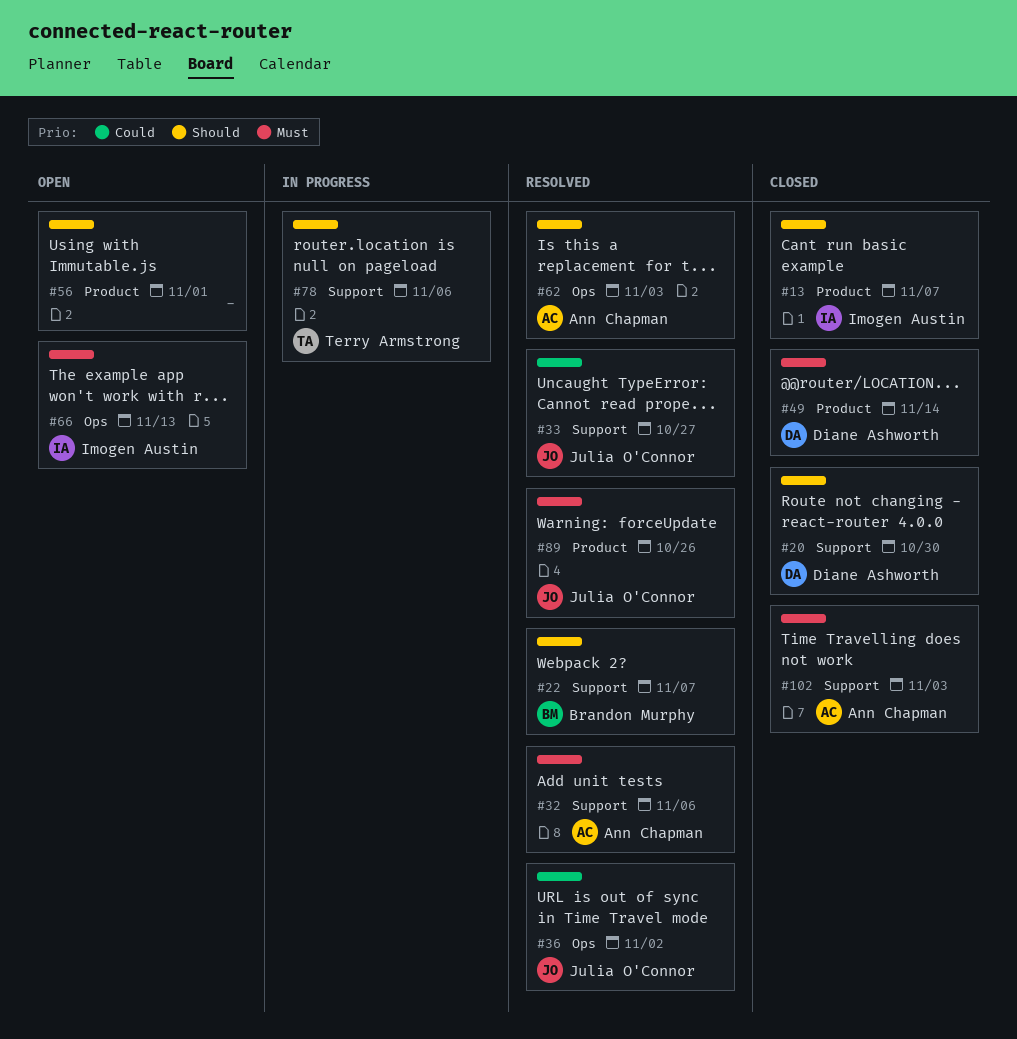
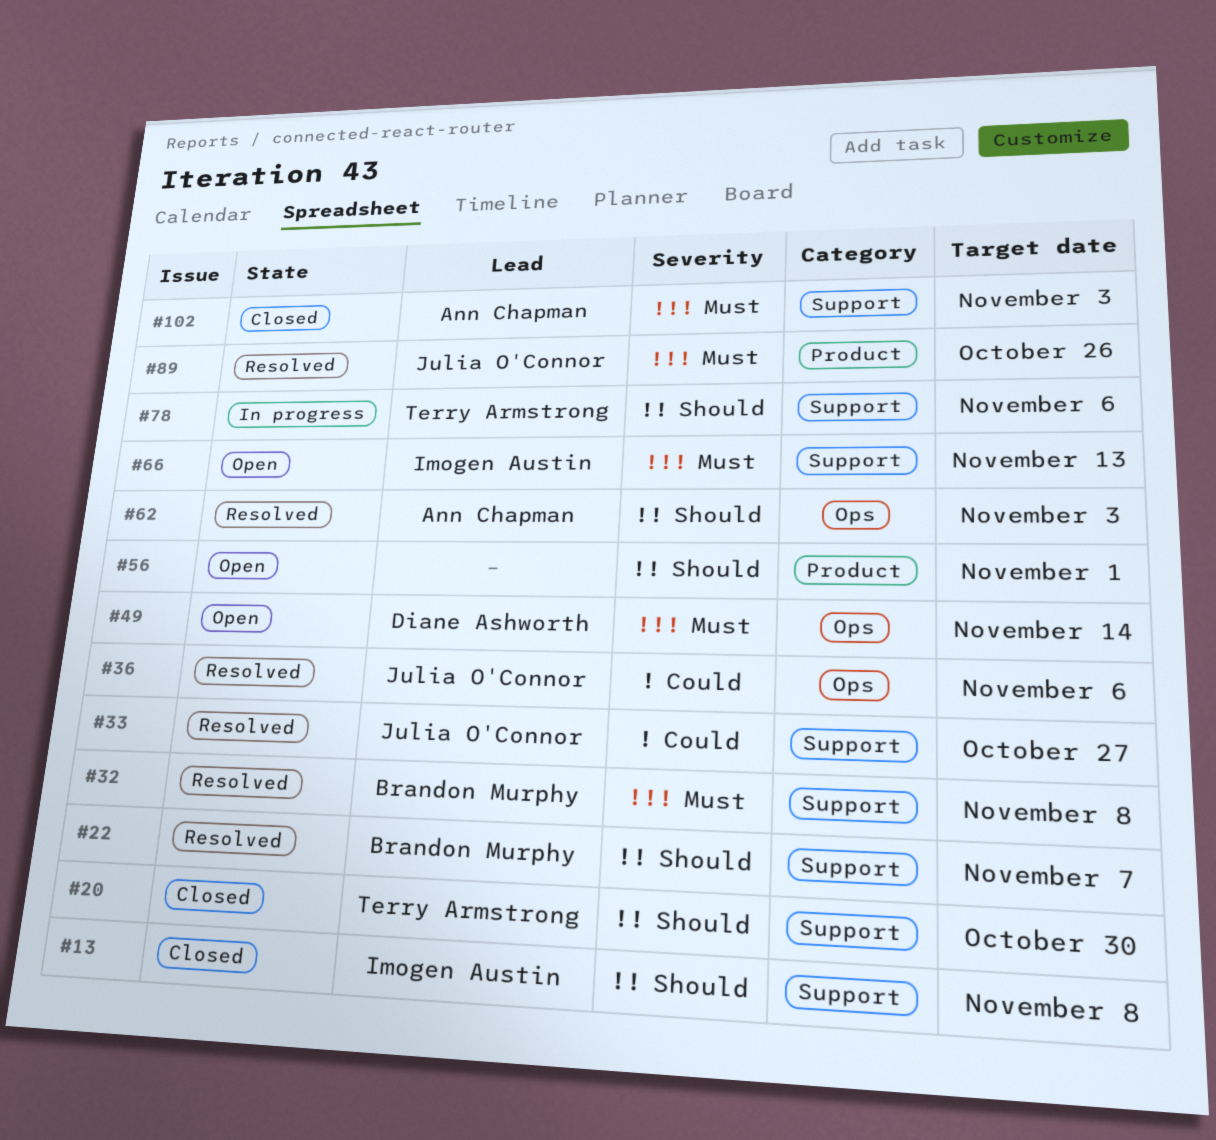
#13, label: Product -> Support
#13, due: Nov 7 -> Nov 8
#20, owner: Diane Ashworth -> Terry Armstrong
#32, owner: Ann Chapman -> Brandon Murphy
#32, due: Nov 6 -> Nov 8
#36, due: Nov 2 -> Nov 6
#49, status: Closed -> Open
#49, label: Product -> Ops
#66, label: Ops -> Support

